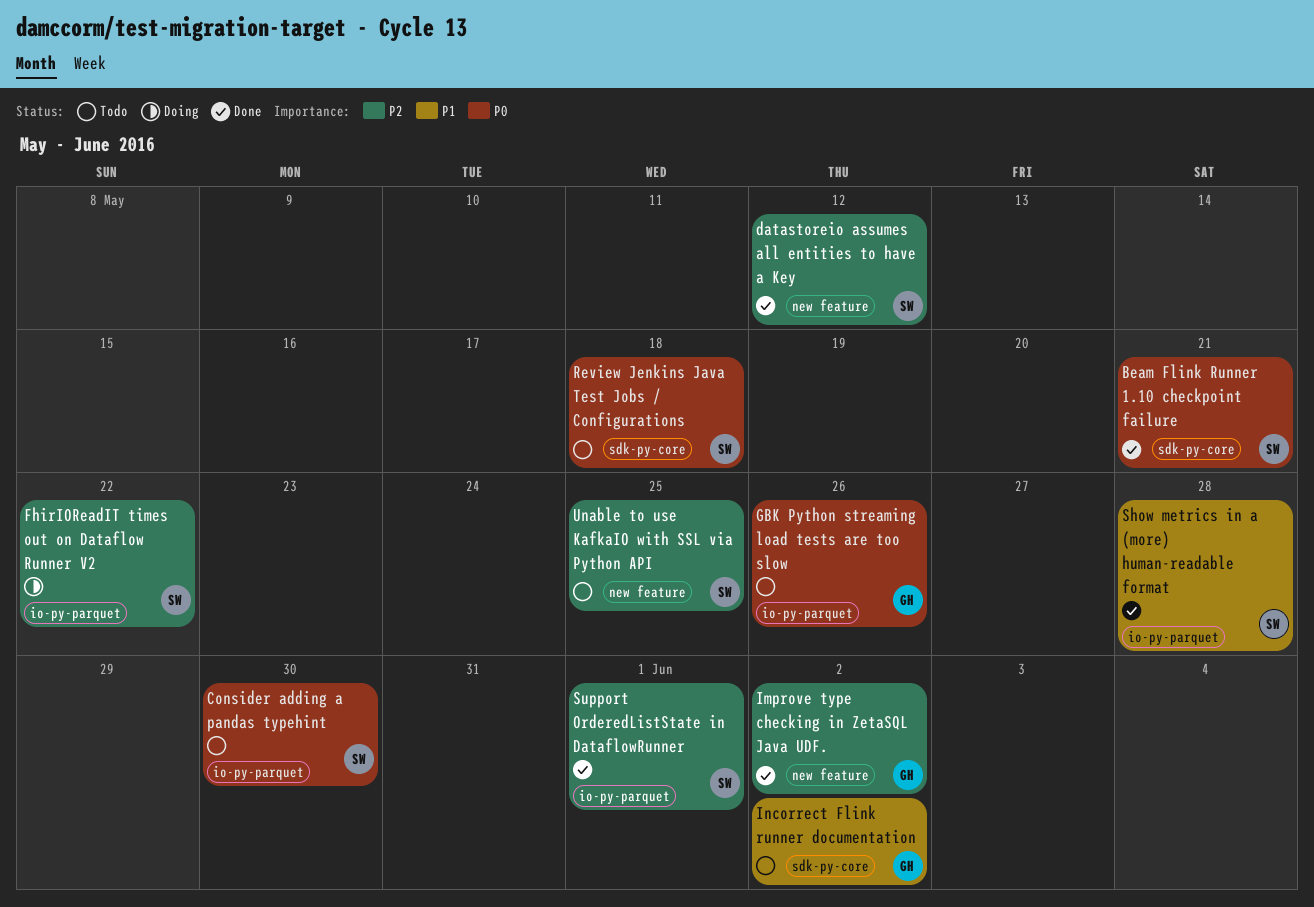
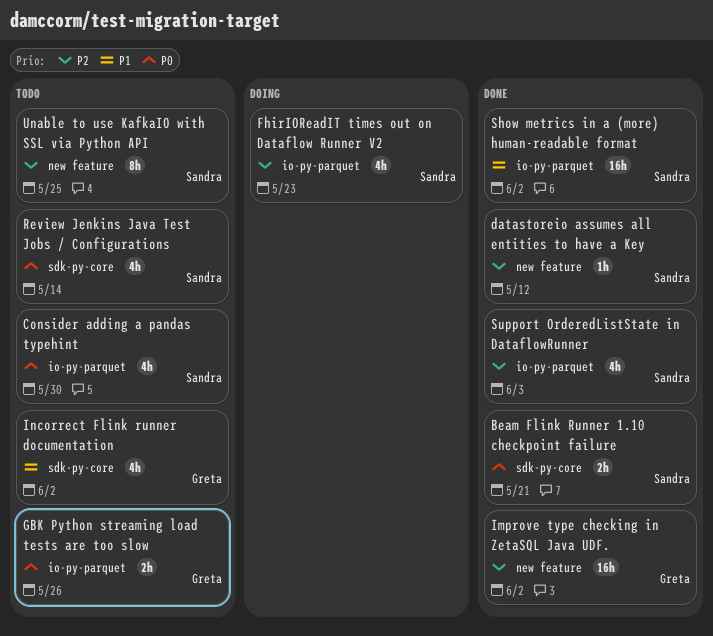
FhirIOReadIT times out on Dataflow Runner V2, due: May 22 -> May 23
Review Jenkins Java Test Jobs / Configurations, due: May 18 -> May 14
Show metrics in a (more) human-readable format, due: May 28 -> Jun 2
Support OrderedListState in DataflowRunner, due: Jun 1 -> Jun 3

